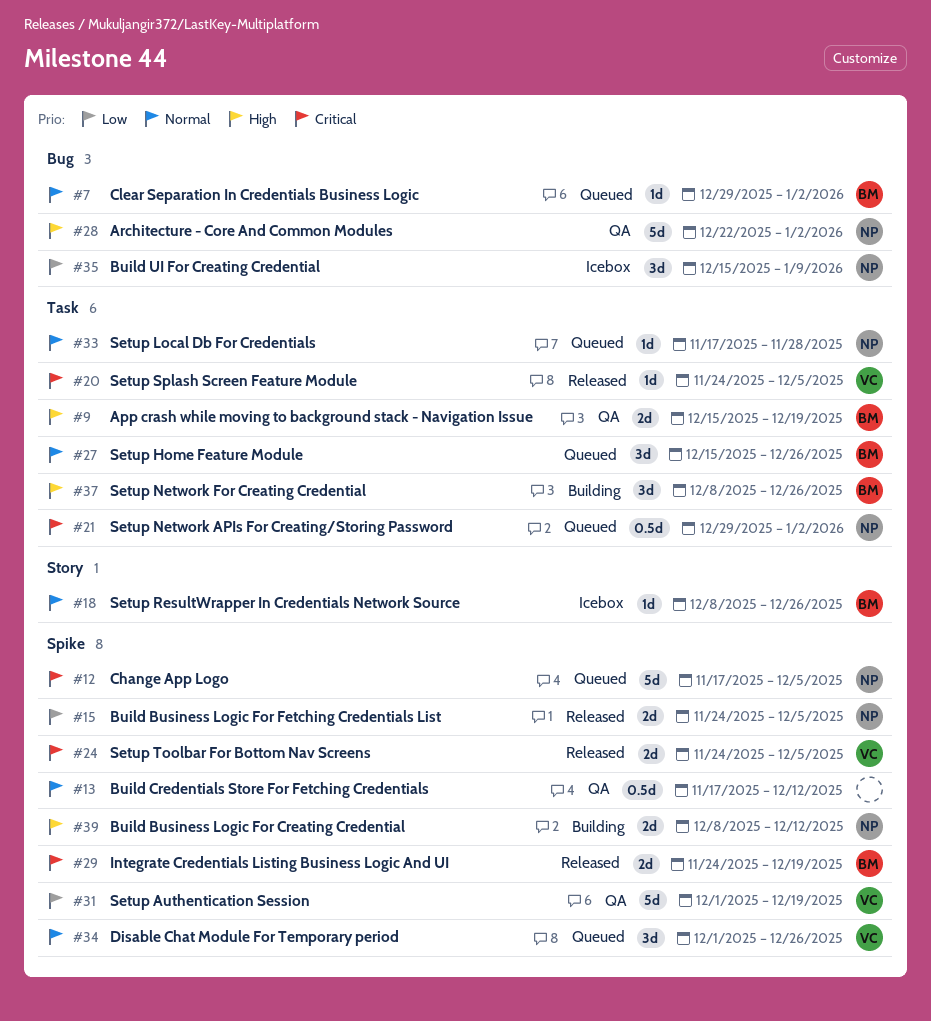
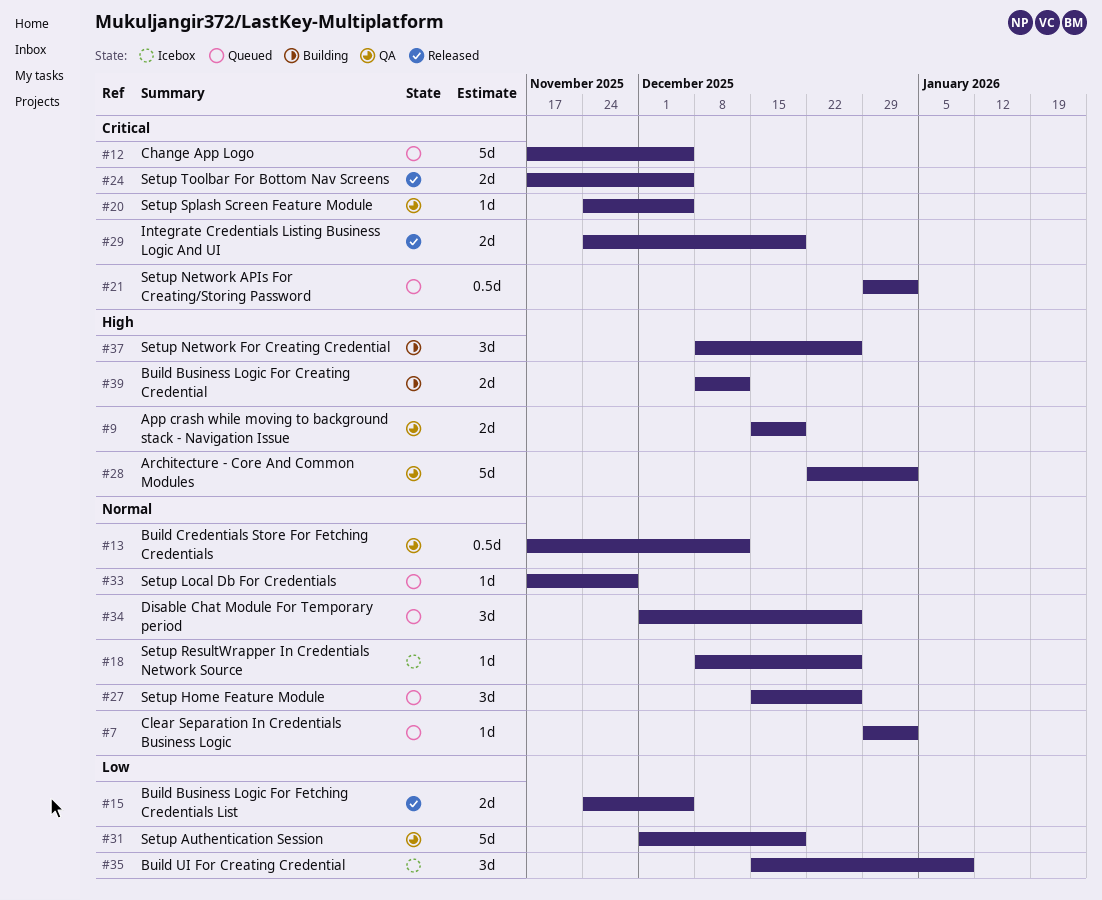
#20, status: Released -> QA
#24, start: Nov 24 -> Nov 17

